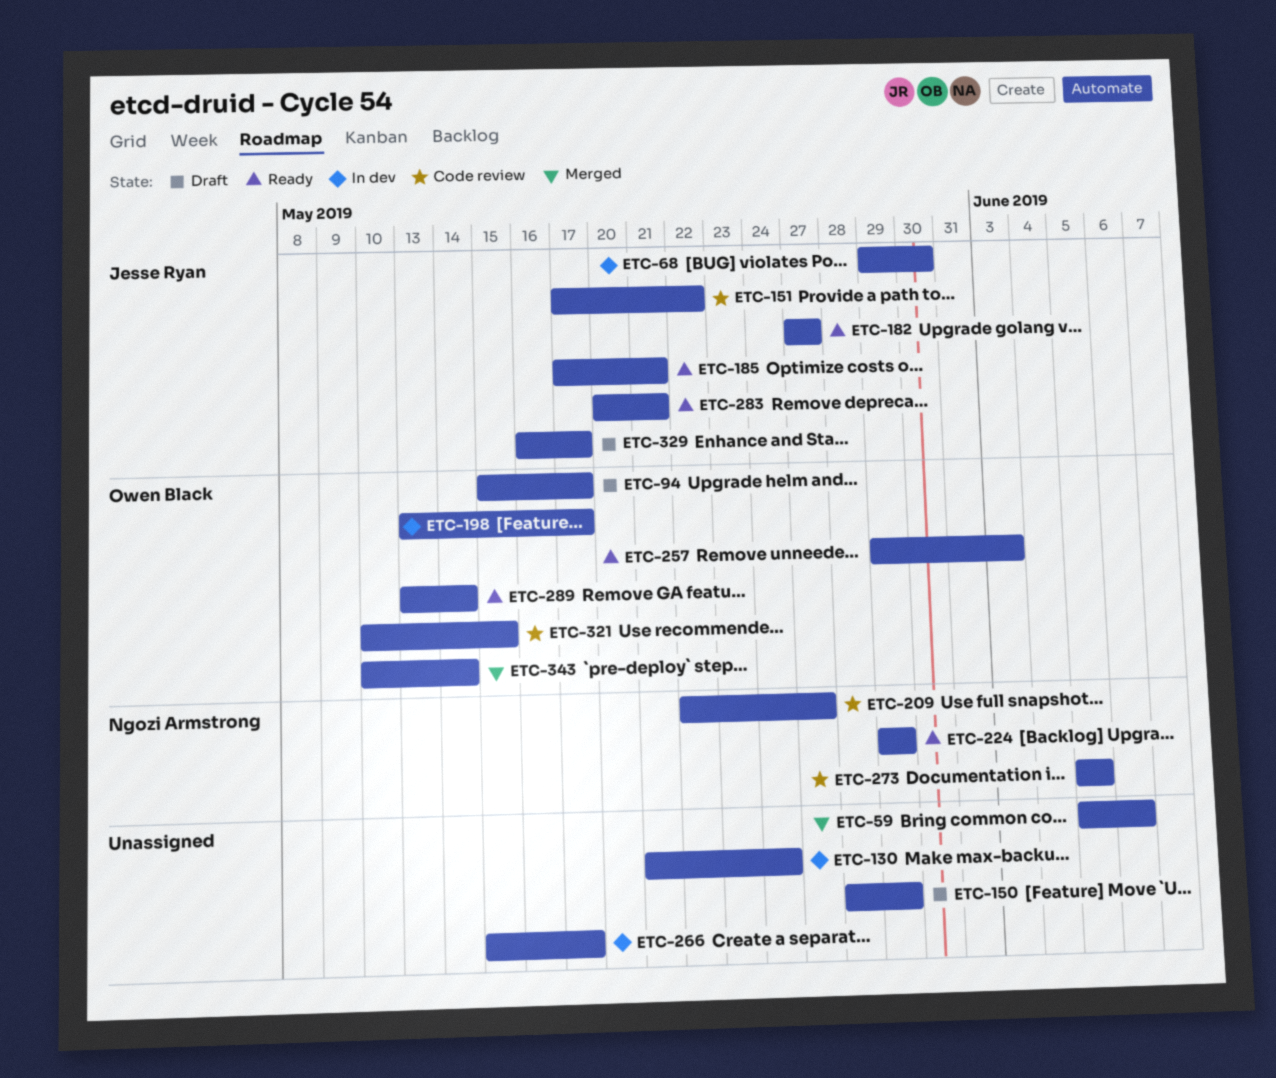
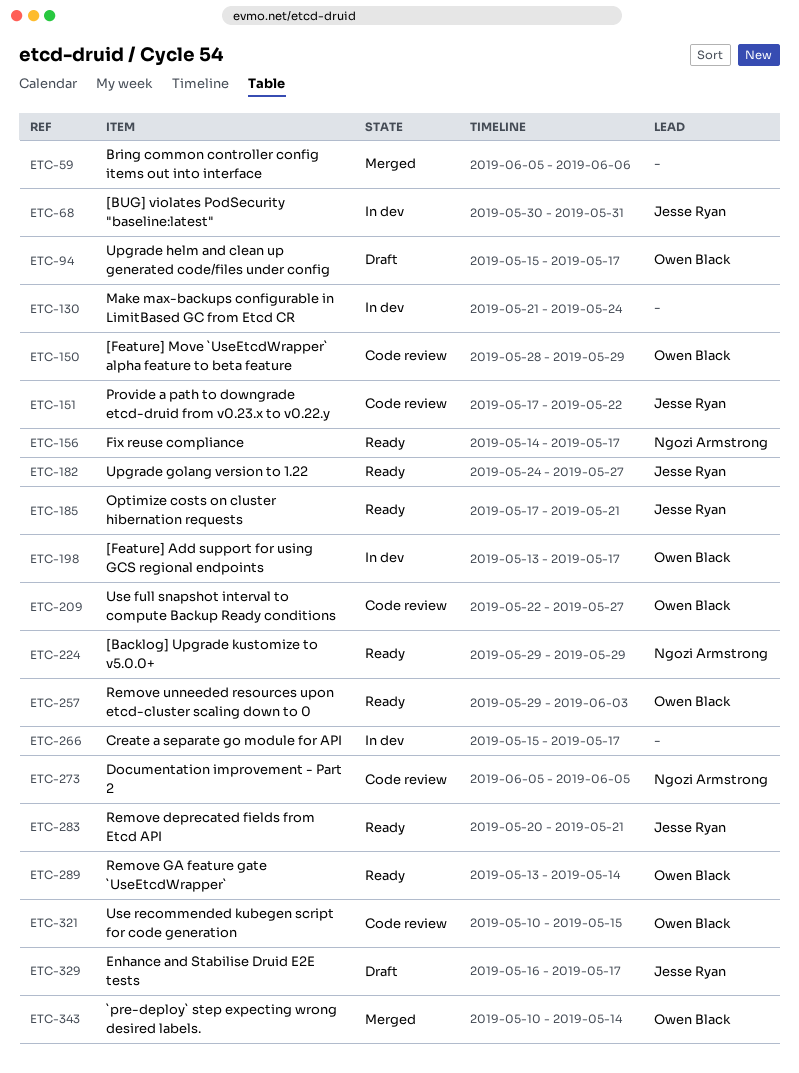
ETC-68, start: May 29 -> May 30
ETC-68, due: May 30 -> May 31
ETC-150, status: Draft -> Code review
ETC-150, owner: none -> Owen Black
ETC-156: none -> present
ETC-182, start: May 27 -> May 24
ETC-209, owner: Ngozi Armstrong -> Owen Black

